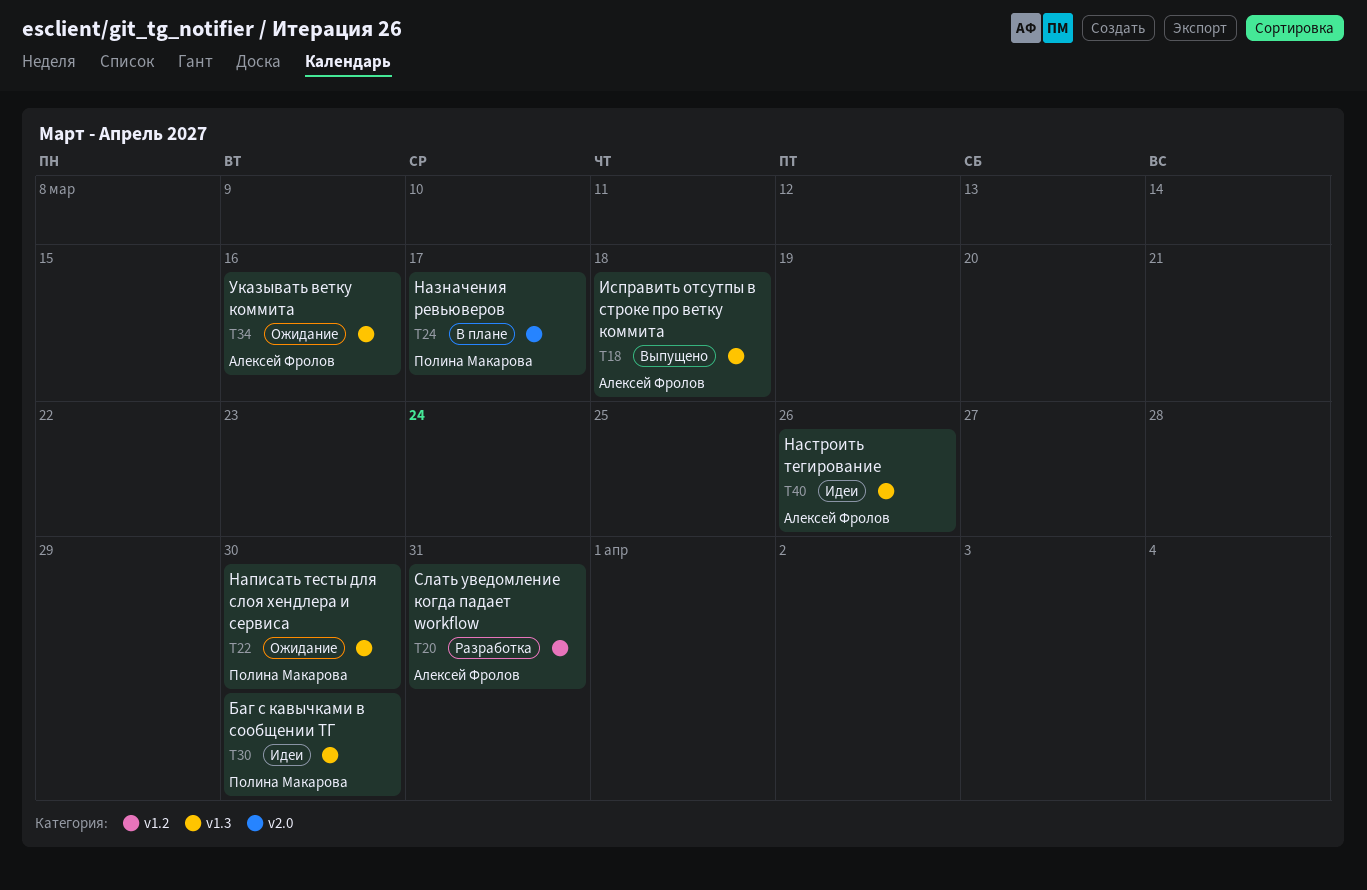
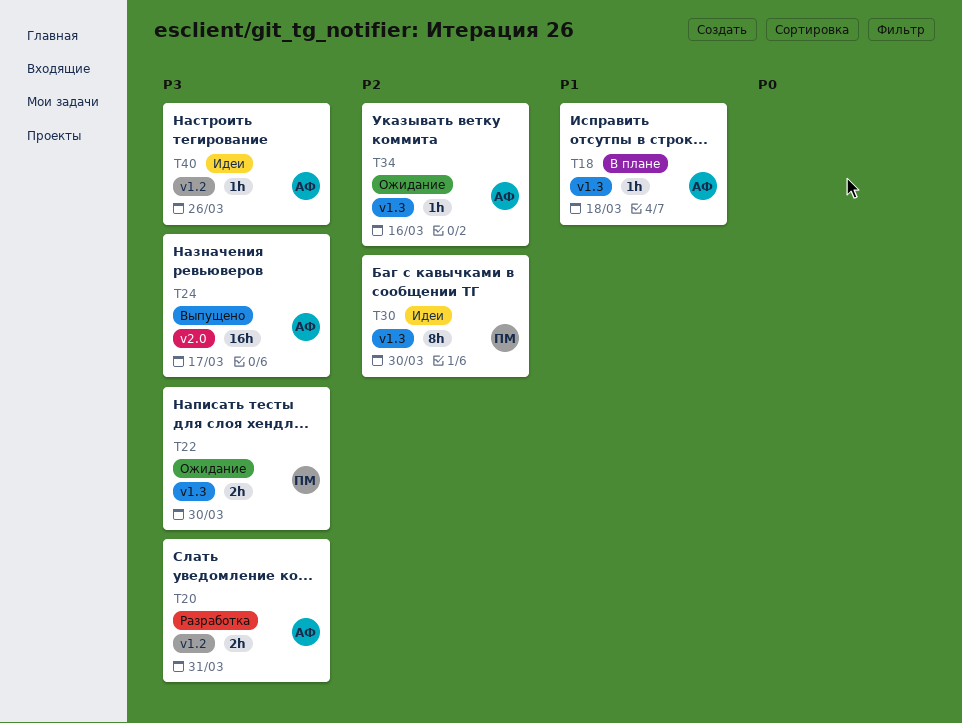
T18, status: Выпущено -> В плане
T24, status: В плане -> Выпущено
T24, owner: Полина Макарова -> Алексей Фролов
T40, label: v1.3 -> v1.2

